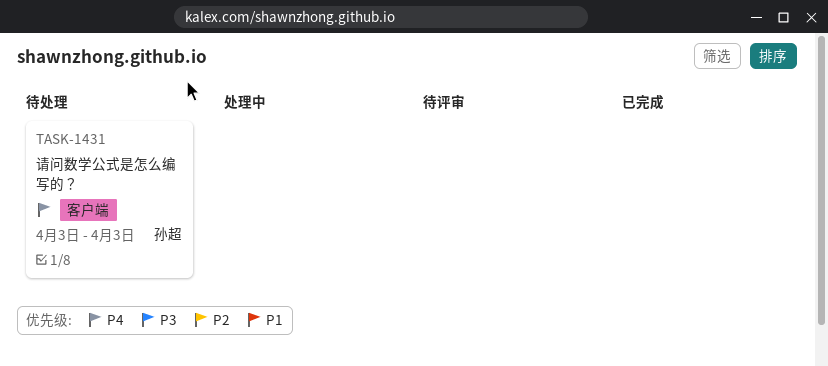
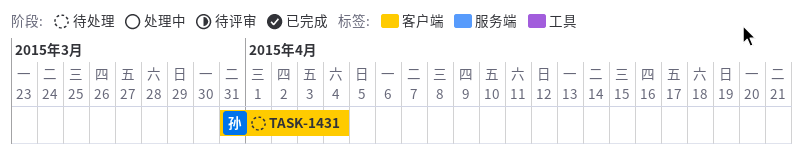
TASK-1431, start: Apr 3 -> Mar 31
TASK-1431, due: Apr 3 -> Apr 4

